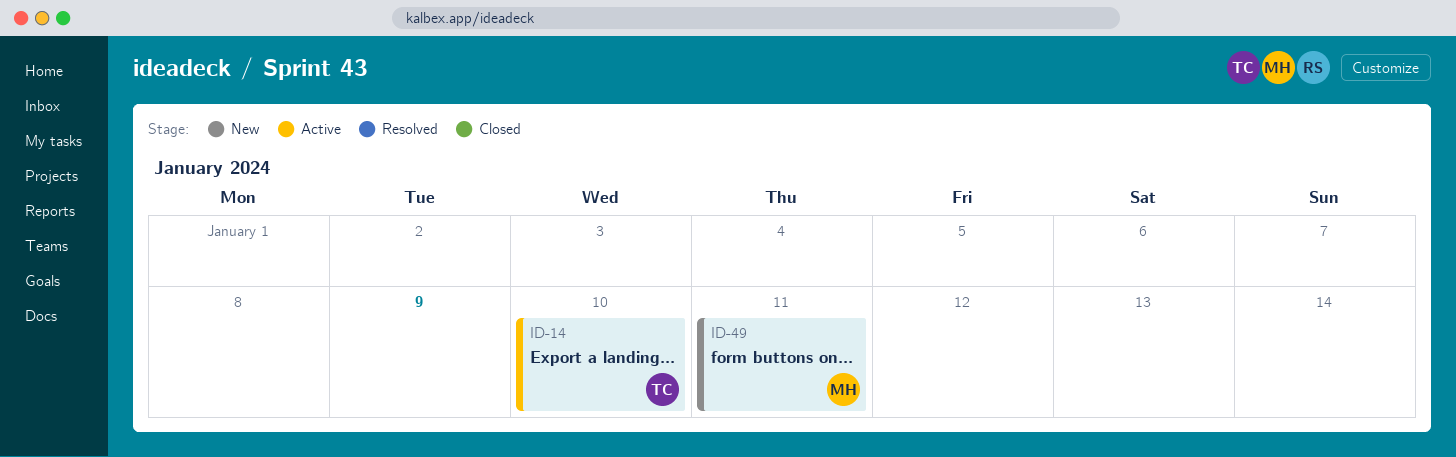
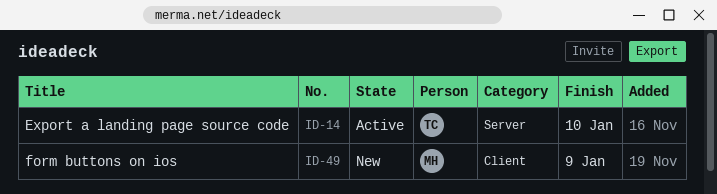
ID-49, due: Jan 11 -> Jan 9

